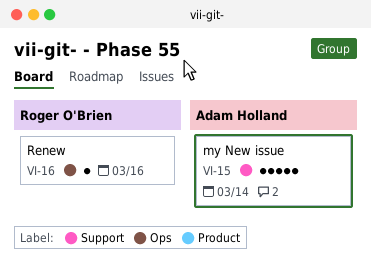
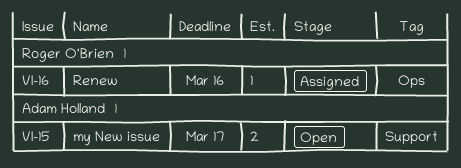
VI-15, estimate: 5 -> 2
VI-15, due: Mar 14 -> Mar 17

